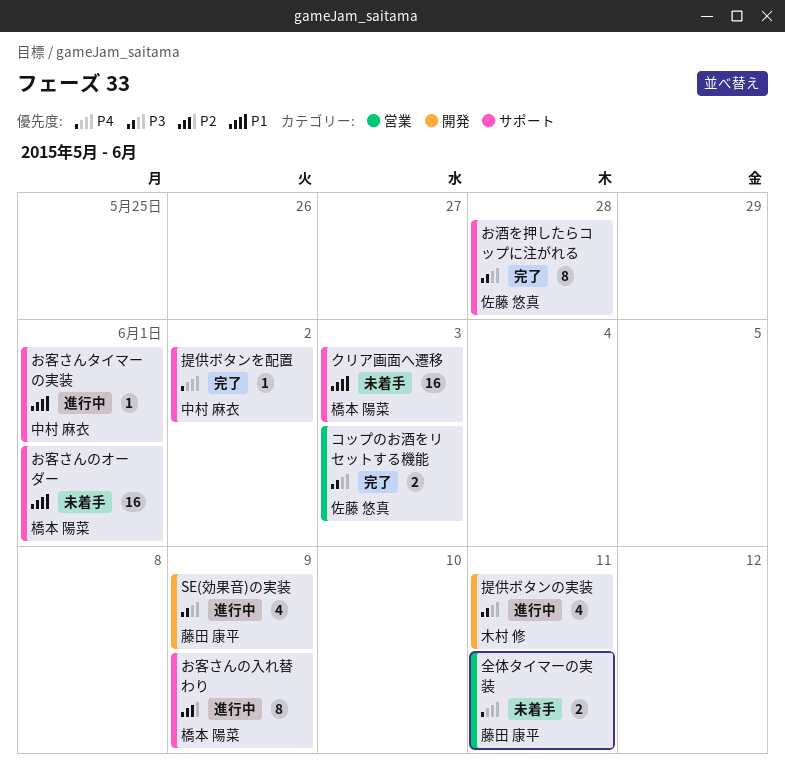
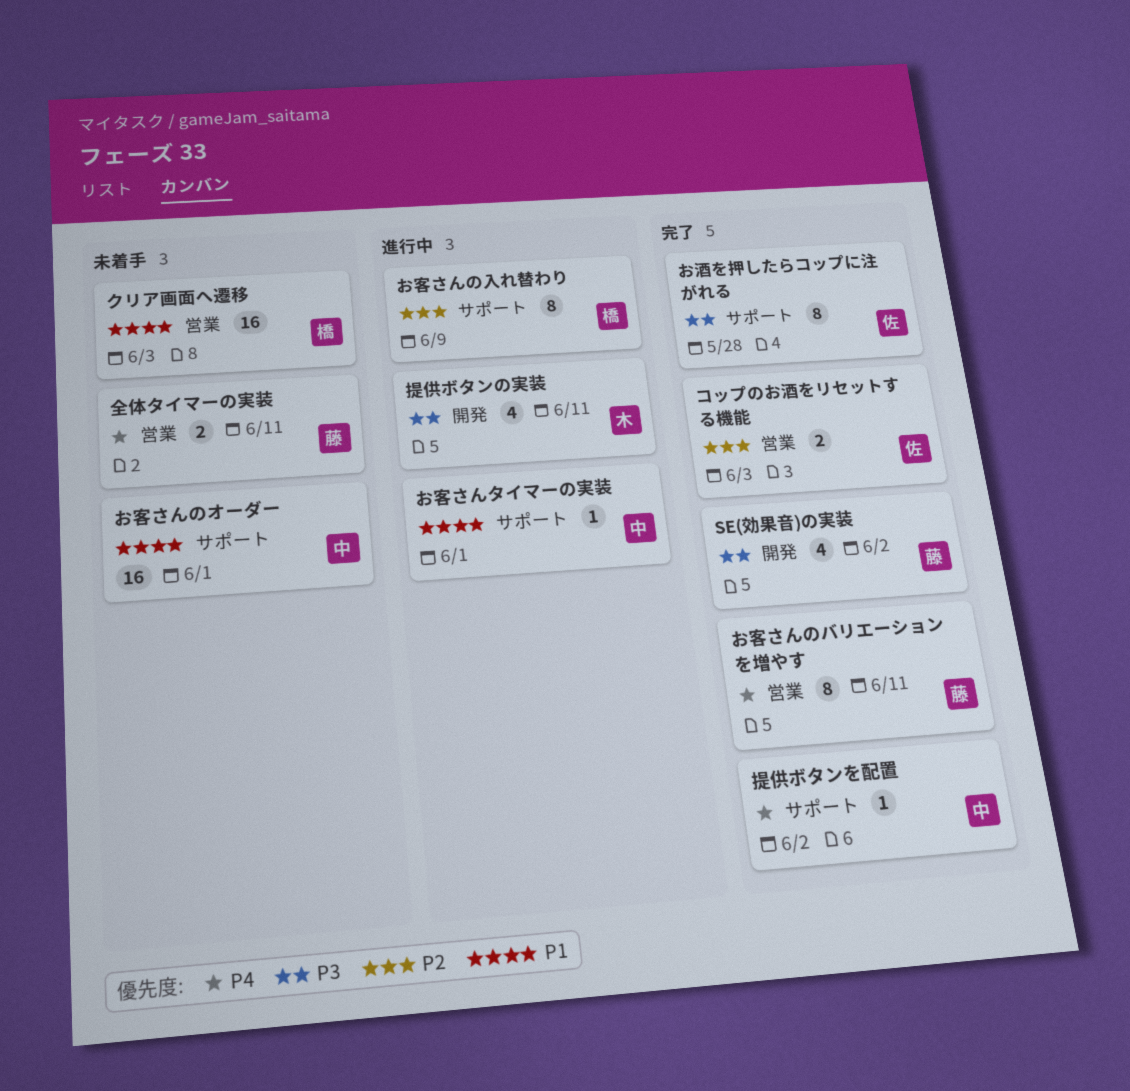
SE(効果音)の実装, status: 進行中 -> 完了
SE(効果音)の実装, due: Jun 9 -> Jun 2
お客さんのオーダー, owner: 橋本 陽菜 -> 中村 麻衣
お客さんのバリエーションを増やす: none -> present
クリア画面へ遷移, label: サポート -> 営業
コップのお酒をリセットする機能, priority: P3 -> P2

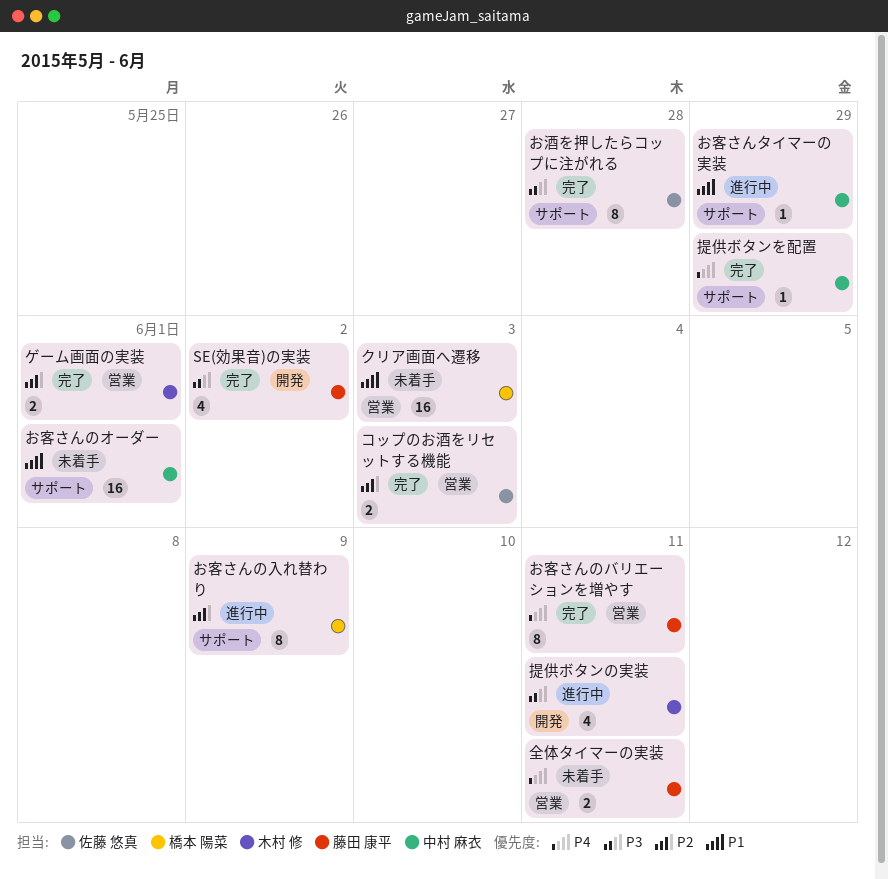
お客さんタイマーの実装, due: Jun 1 -> May 29
ゲーム画面の実装: none -> present
提供ボタンを配置, due: Jun 2 -> May 29

